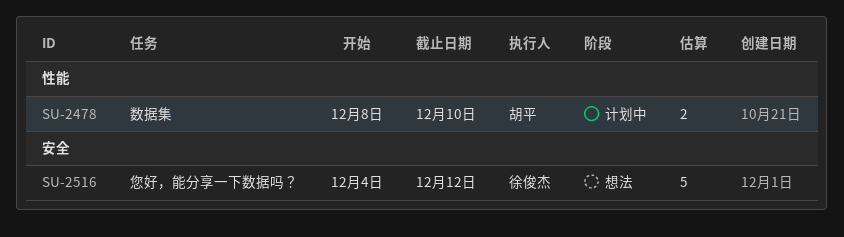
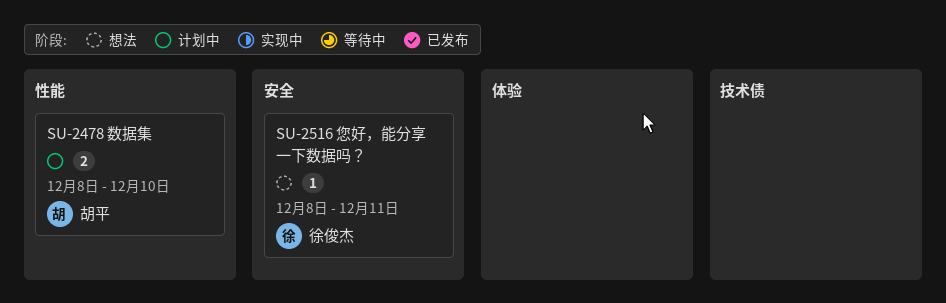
SU-2516, estimate: 5 -> 1
SU-2516, start: Dec 4 -> Dec 8
SU-2516, due: Dec 12 -> Dec 11

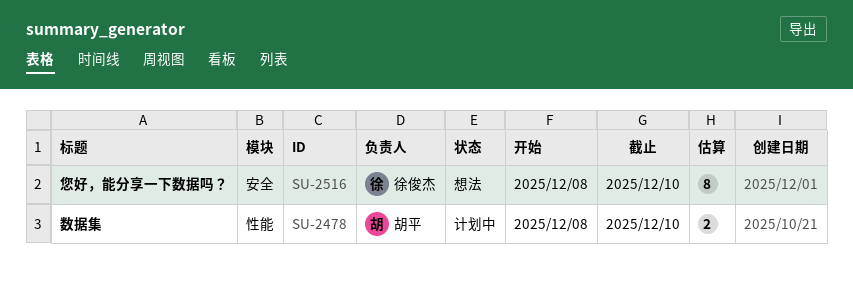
SU-2516, estimate: 1 -> 8
SU-2516, due: Dec 11 -> Dec 10

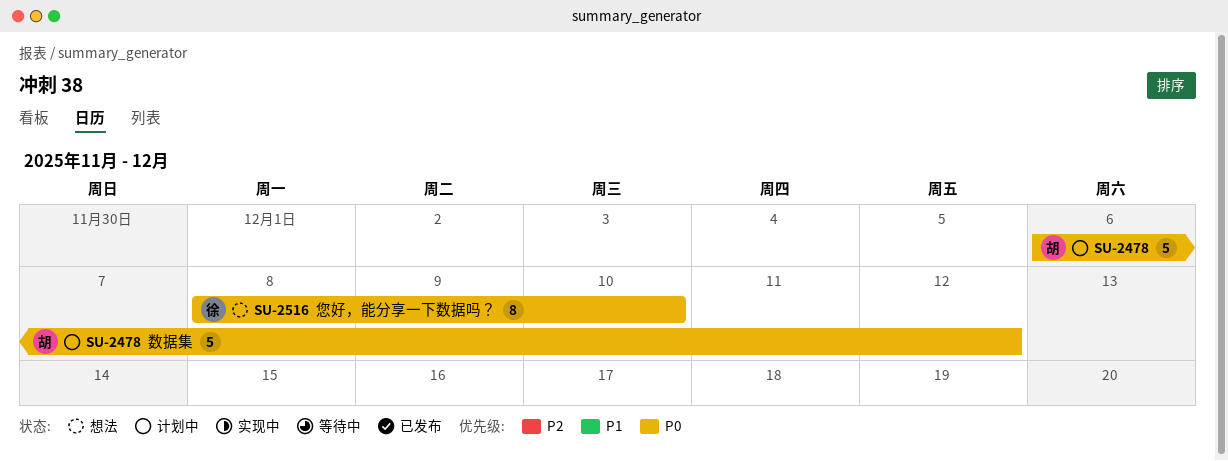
SU-2478, estimate: 2 -> 5
SU-2478, start: Dec 8 -> Dec 6
SU-2478, due: Dec 10 -> Dec 12

